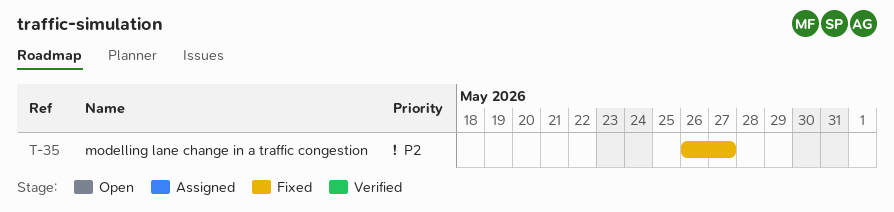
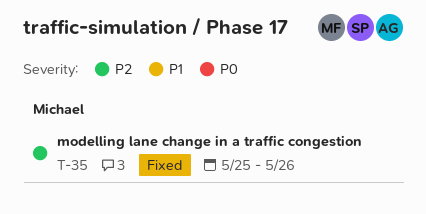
T-35, start: May 26 -> May 25
T-35, due: May 27 -> May 26

